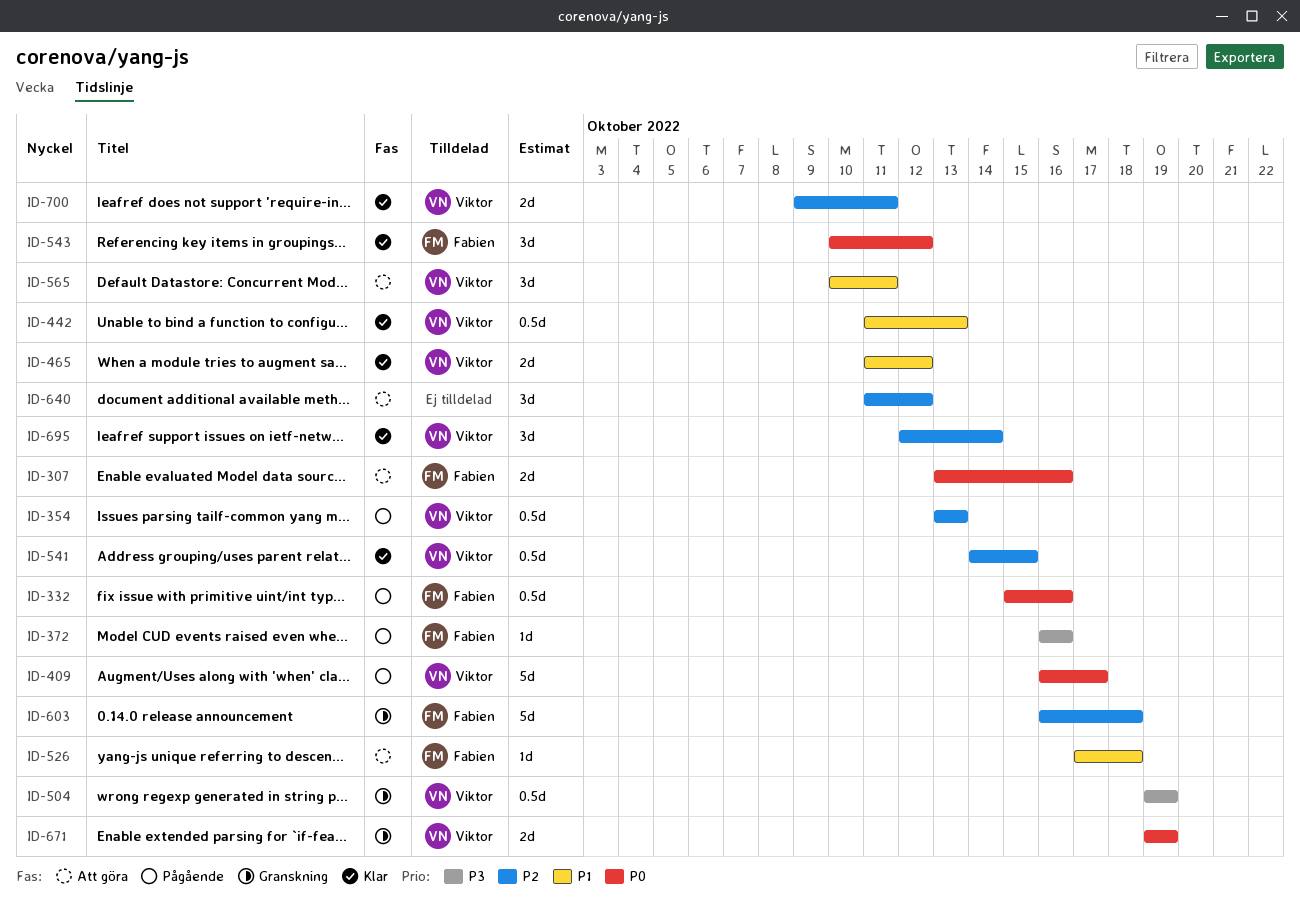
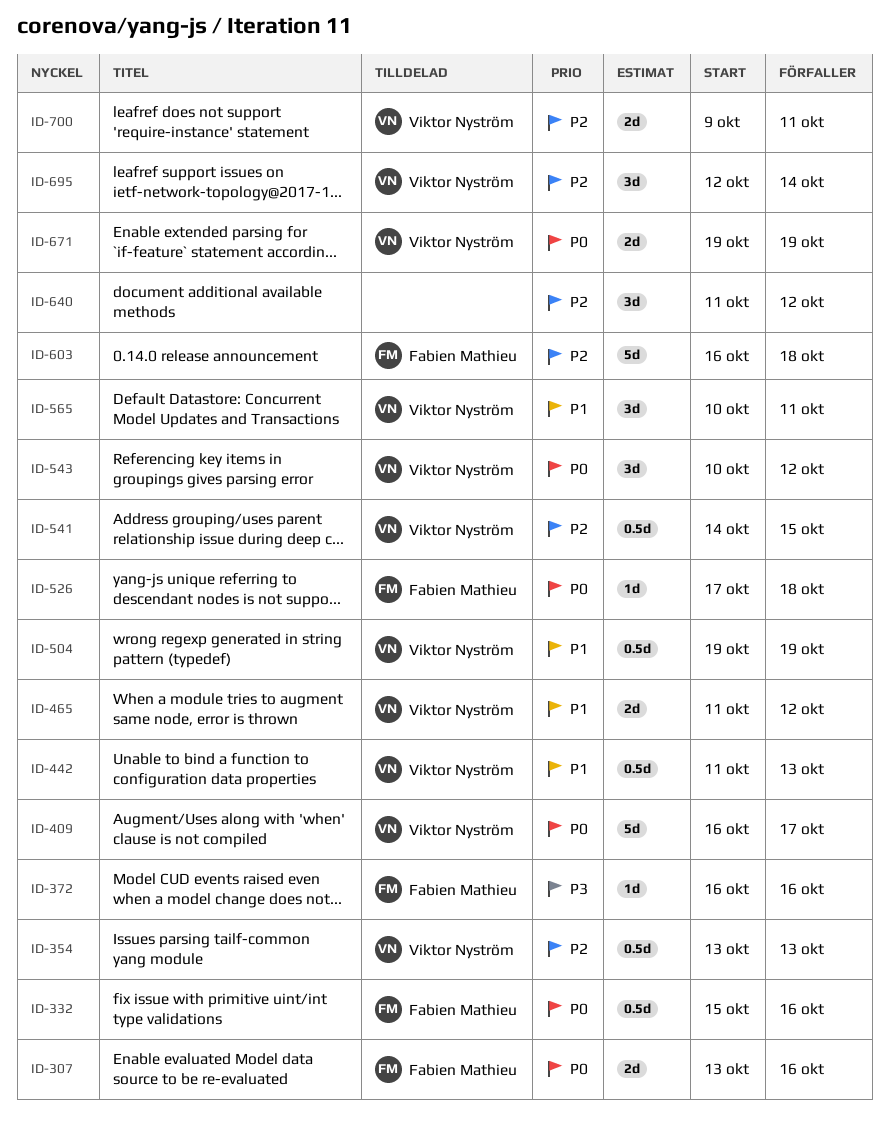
ID-504, priority: P3 -> P1
ID-526, priority: P1 -> P0
ID-543, owner: Fabien Mathieu -> Viktor Nyström

